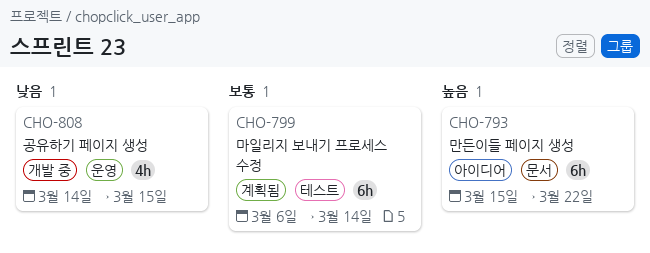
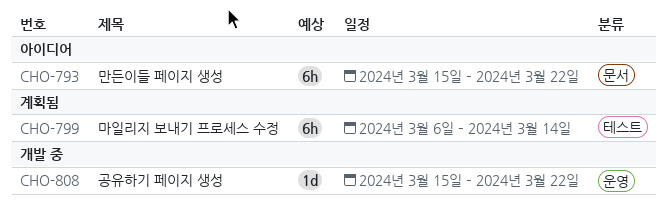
CHO-808, estimate: 4h -> 1d
CHO-808, start: Mar 14 -> Mar 15
CHO-808, due: Mar 15 -> Mar 22

